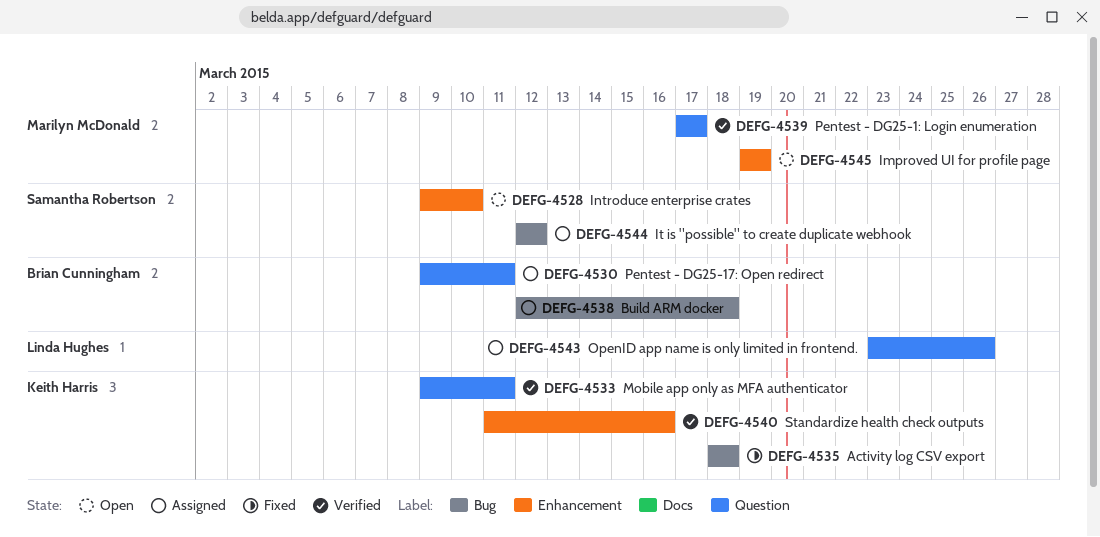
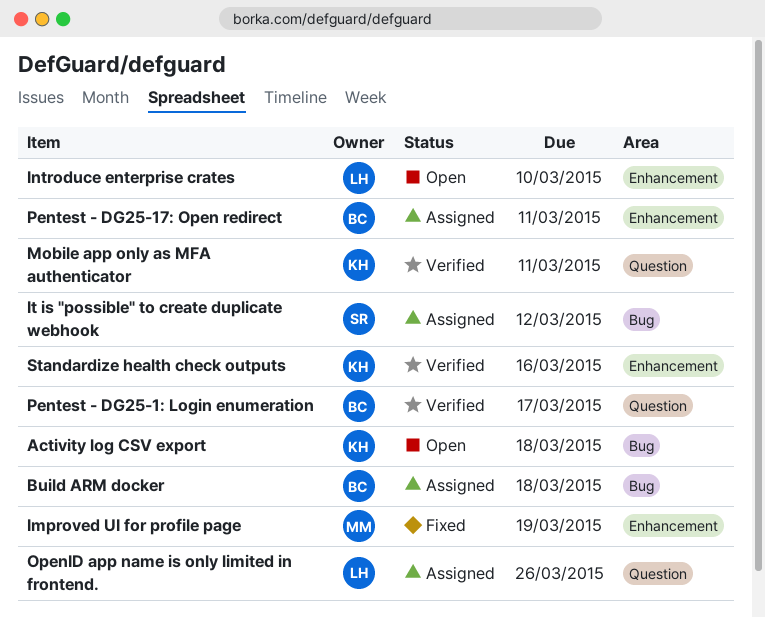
Activity log CSV export, status: Fixed -> Open
Improved UI for profile page, status: Open -> Fixed
Introduce enterprise crates, owner: Samantha Robertson -> Linda Hughes
Pentest - DG25-17: Open redirect, label: Question -> Enhancement
Pentest - DG25-1: Login enumeration, owner: Marilyn McDonald -> Brian Cunningham

